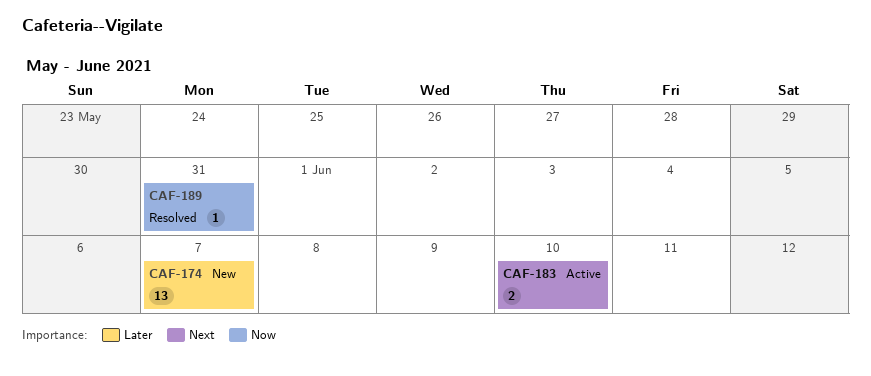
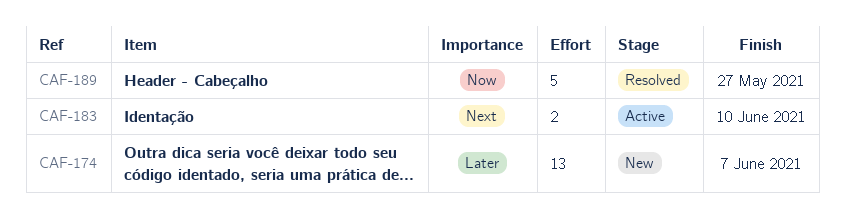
CAF-189, estimate: 1 -> 5
CAF-189, due: May 31 -> May 27

